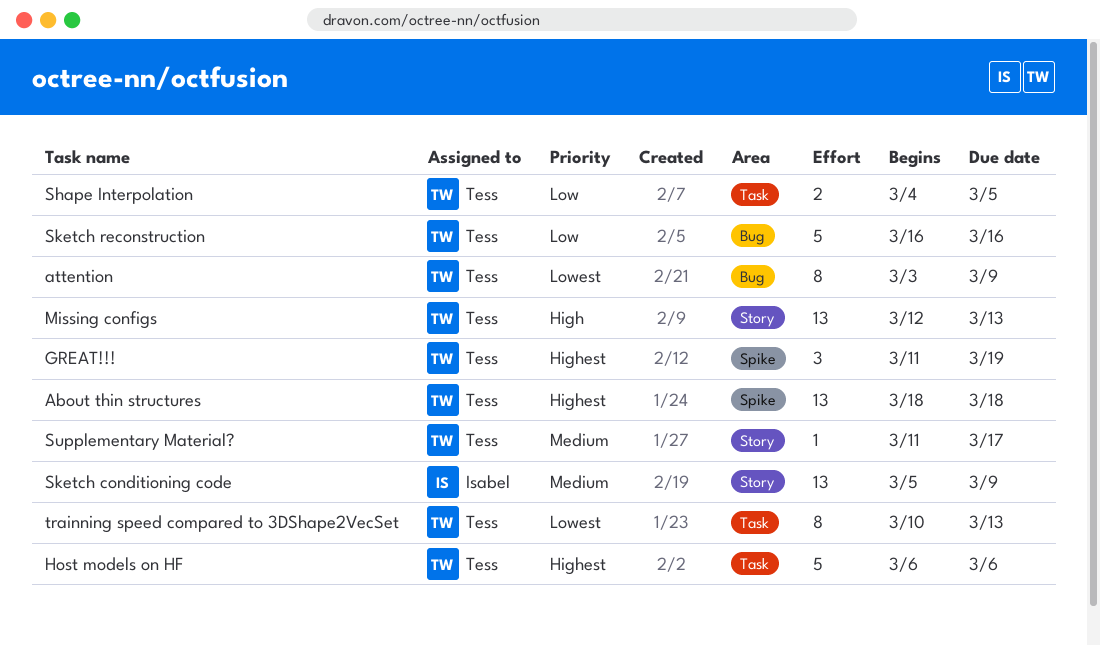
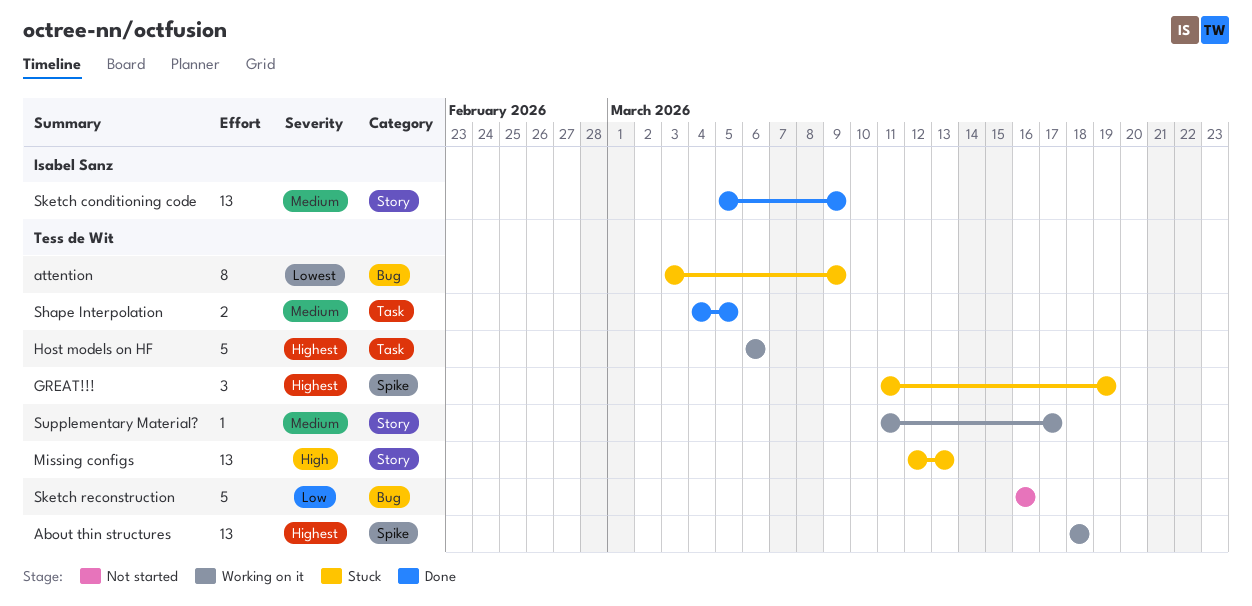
Shape Interpolation, priority: Low -> Medium
trainning speed compared to 3DShape2VecSet: present -> none

